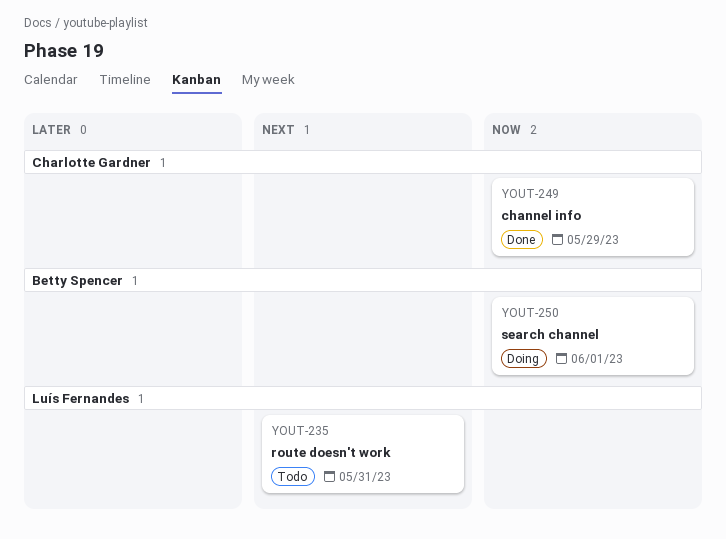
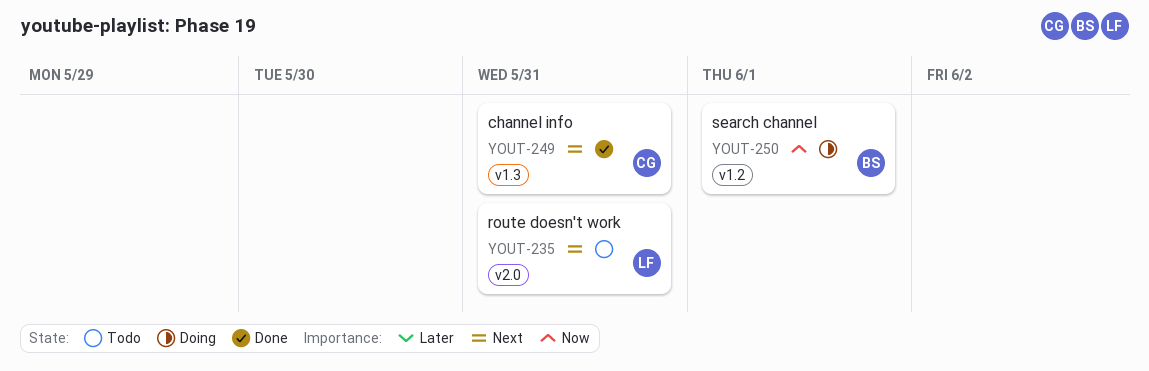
YOUT-249, priority: Now -> Next
YOUT-249, due: May 29 -> May 31

